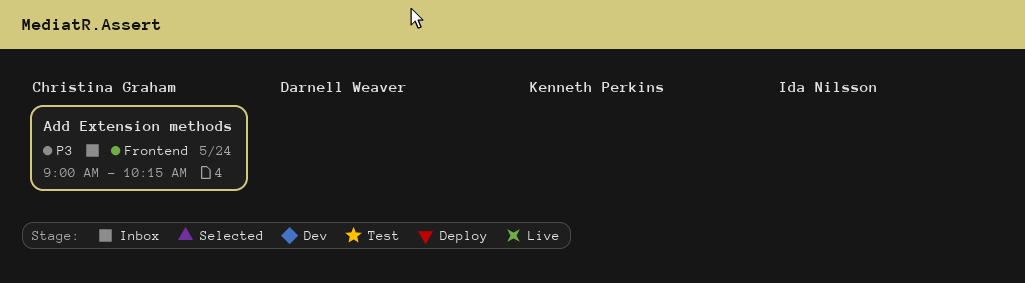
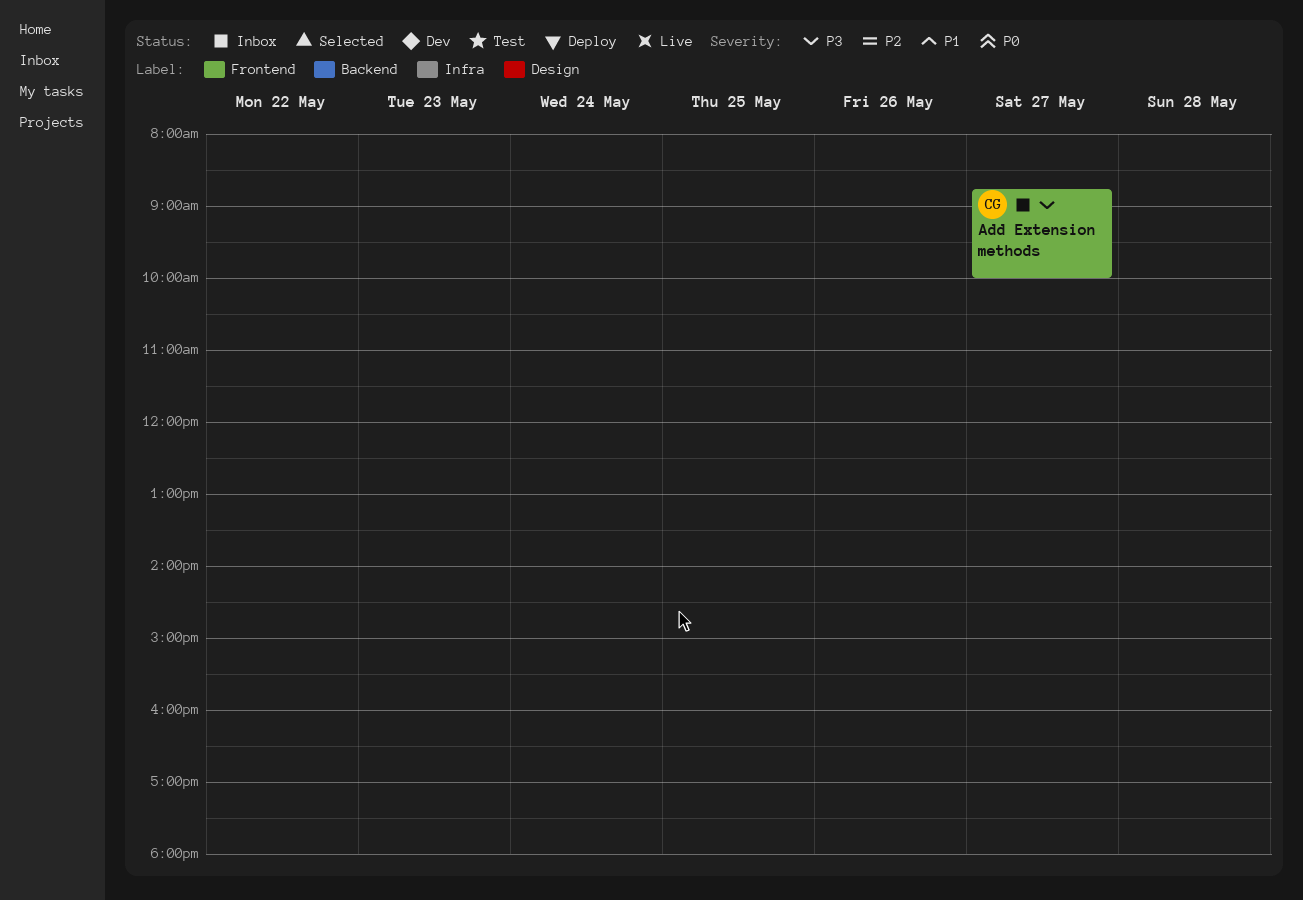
Add Extension methods, day: May 24 -> May 27
Add Extension methods, begins: 09:00 -> 08:45
Add Extension methods, ends: 10:15 -> 10:00

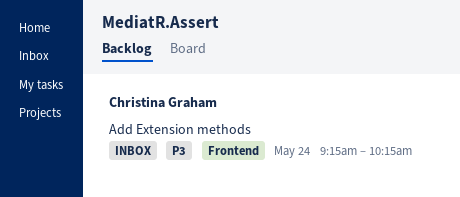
Add Extension methods, day: May 27 -> May 24
Add Extension methods, begins: 08:45 -> 09:15
Add Extension methods, ends: 10:00 -> 10:15

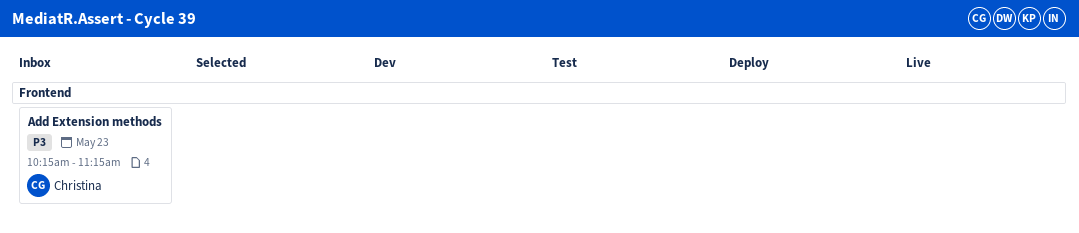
Add Extension methods, day: May 24 -> May 23
Add Extension methods, begins: 09:15 -> 10:15
Add Extension methods, ends: 10:15 -> 11:15

